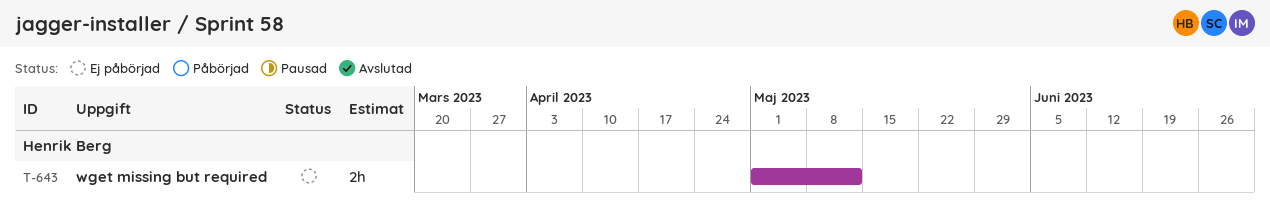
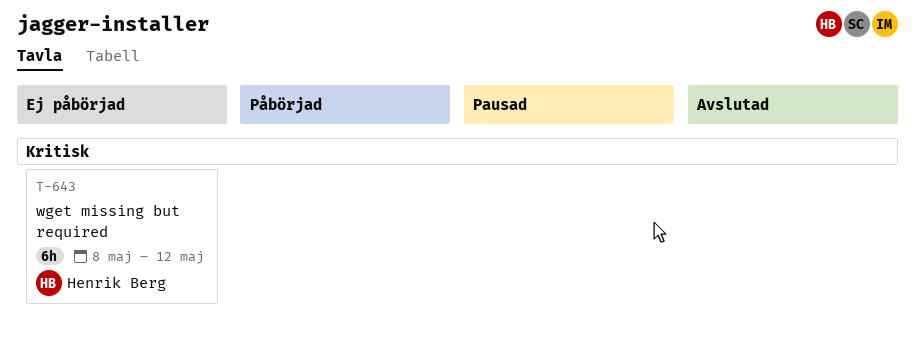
T-643, estimate: 2h -> 6h
T-643, start: May 1 -> May 8

